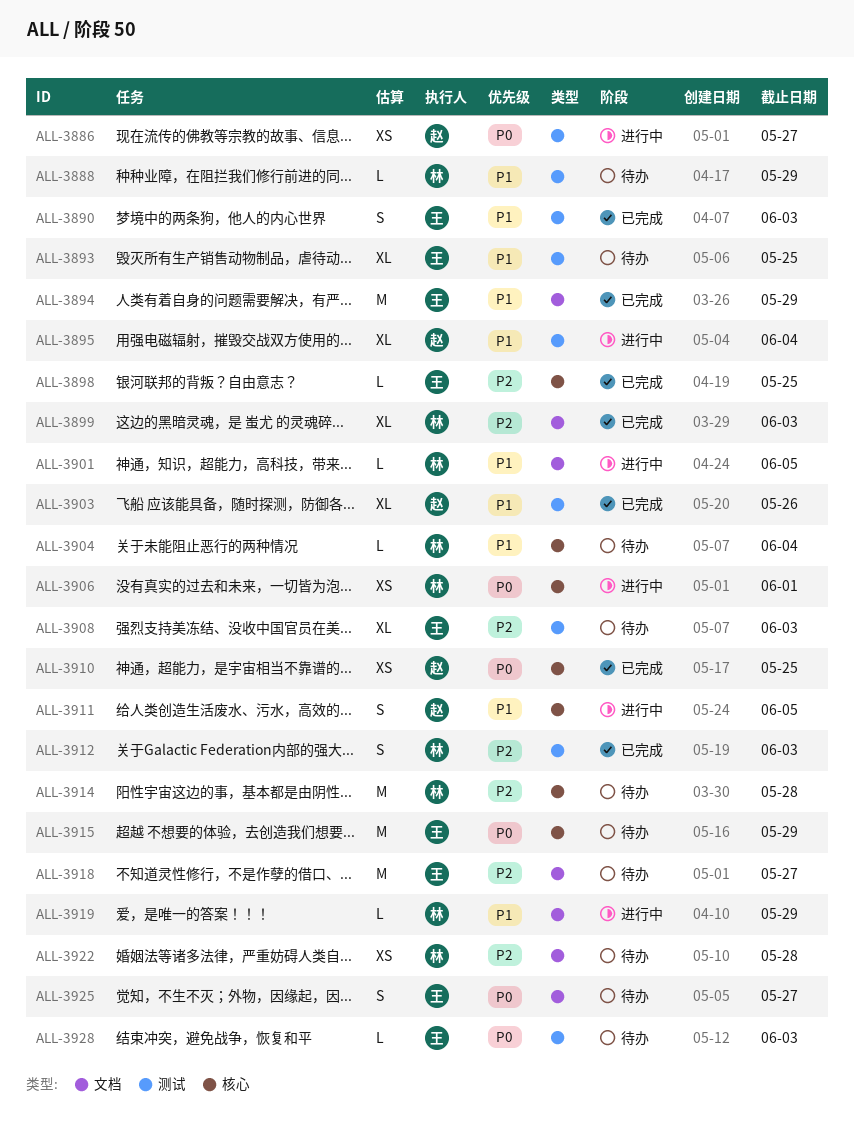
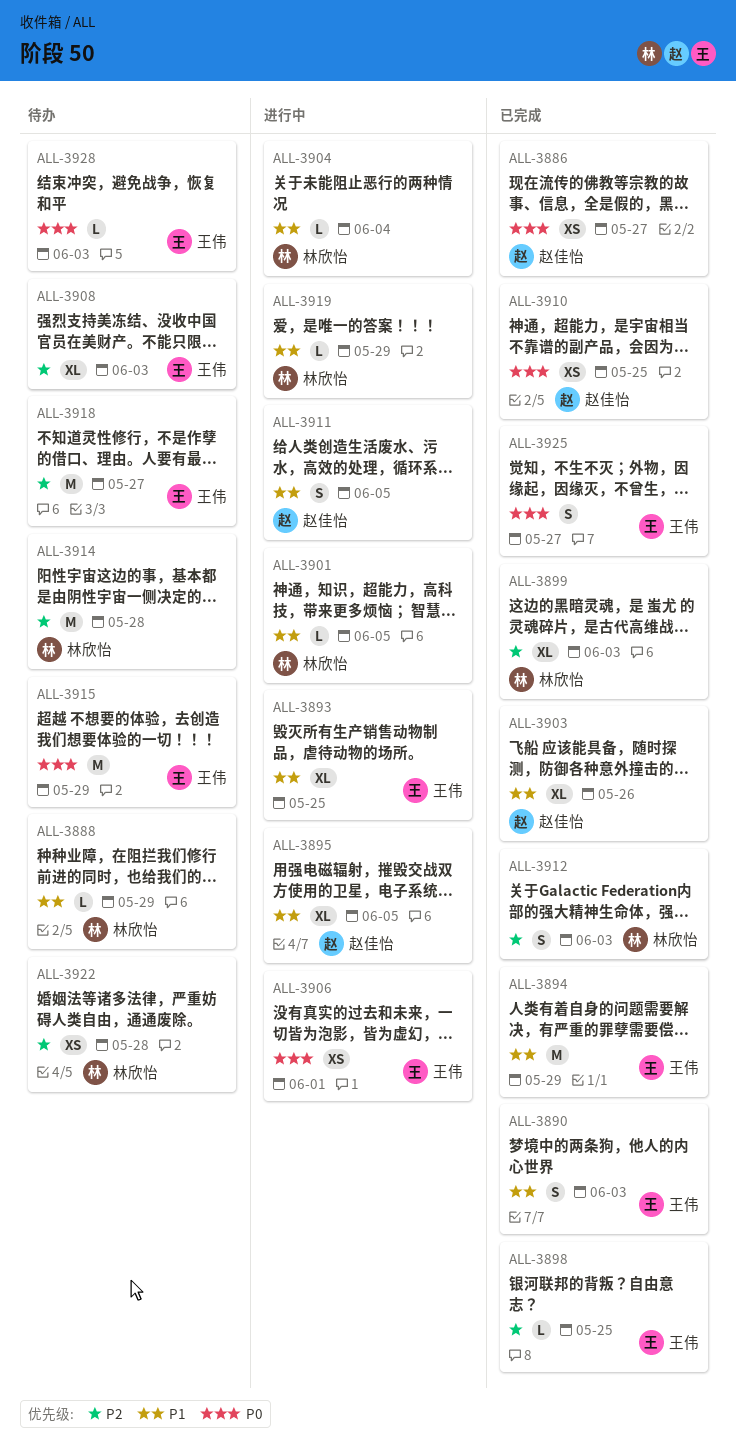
ALL-3886, status: 进行中 -> 已完成
ALL-3893, status: 待办 -> 进行中
ALL-3895, due: Jun 4 -> Jun 5
ALL-3904, status: 待办 -> 进行中
ALL-3906, owner: 林欣怡 -> 王伟
ALL-3925, status: 待办 -> 已完成

